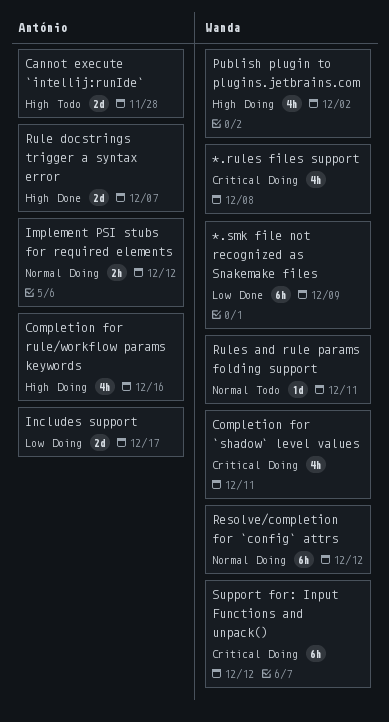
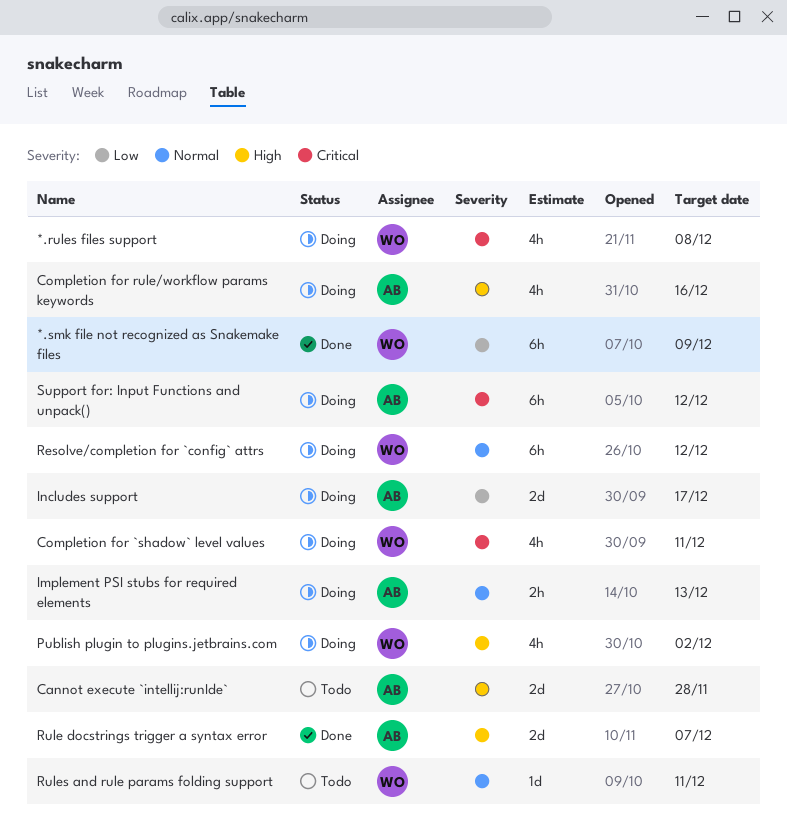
Implement PSI stubs for required elements, due: Dec 12 -> Dec 13
Support for: Input Functions and unpack(), owner: Wanda -> António

